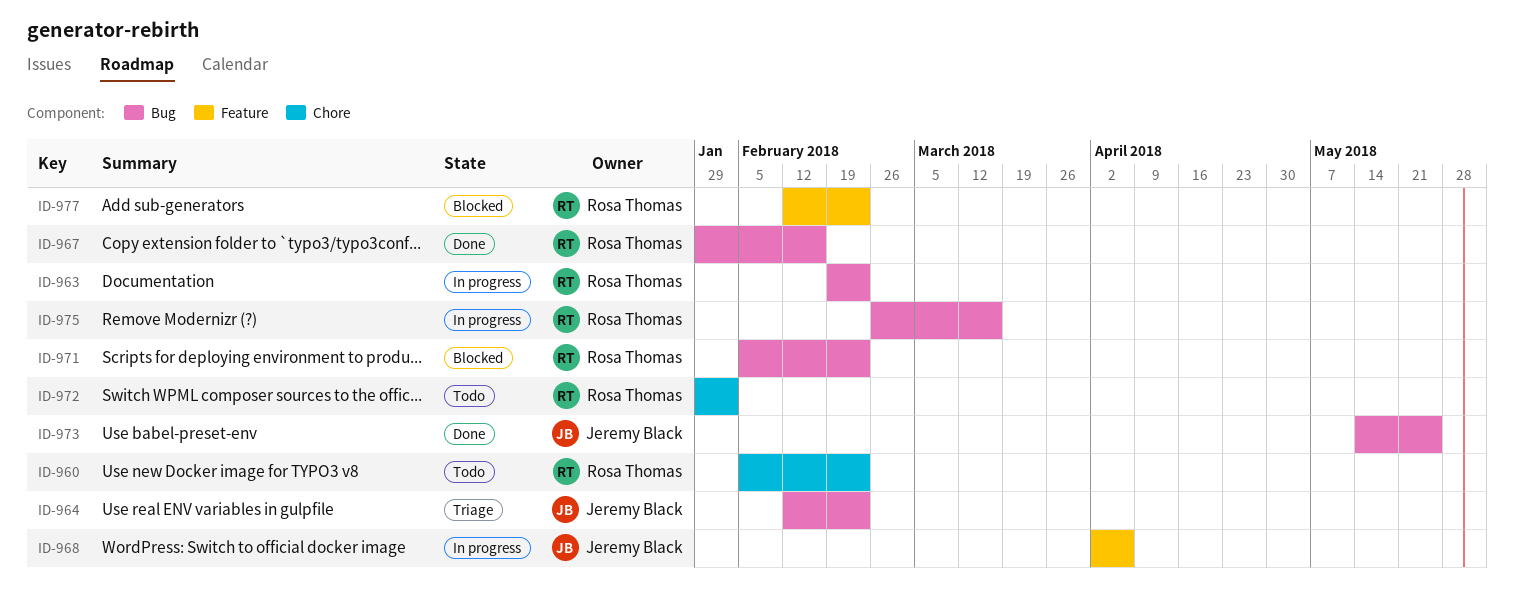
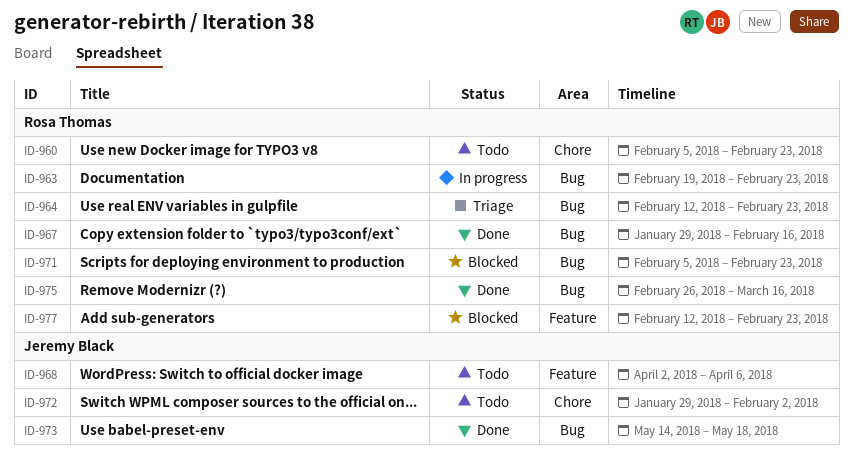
ID-964, owner: Jeremy Black -> Rosa Thomas
ID-968, status: In progress -> Todo
ID-972, owner: Rosa Thomas -> Jeremy Black
ID-973, due: May 25 -> May 18
ID-975, status: In progress -> Done

